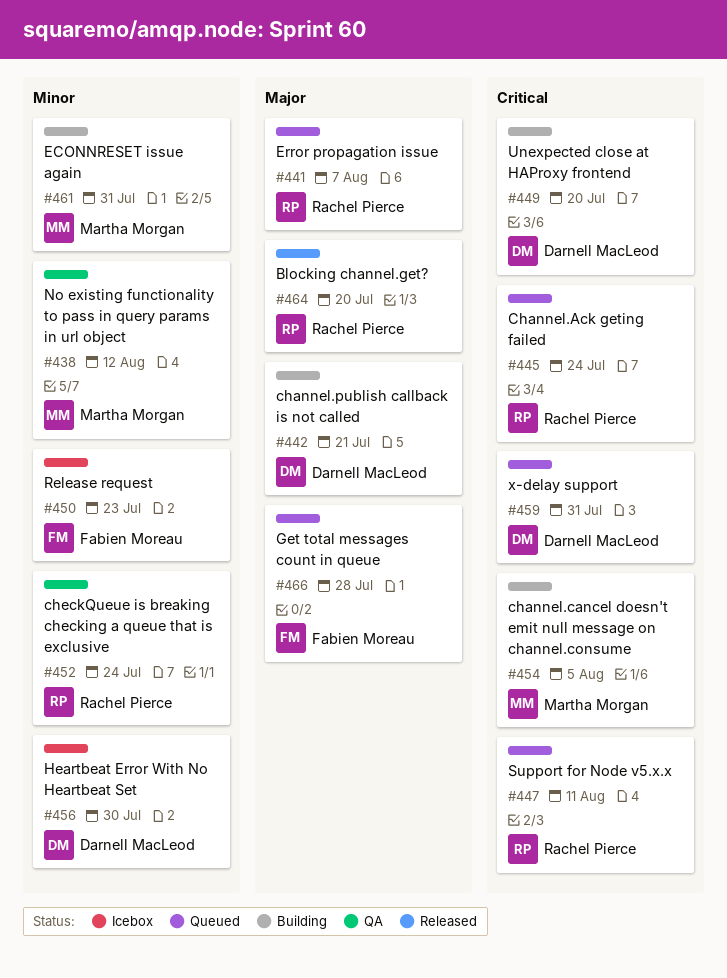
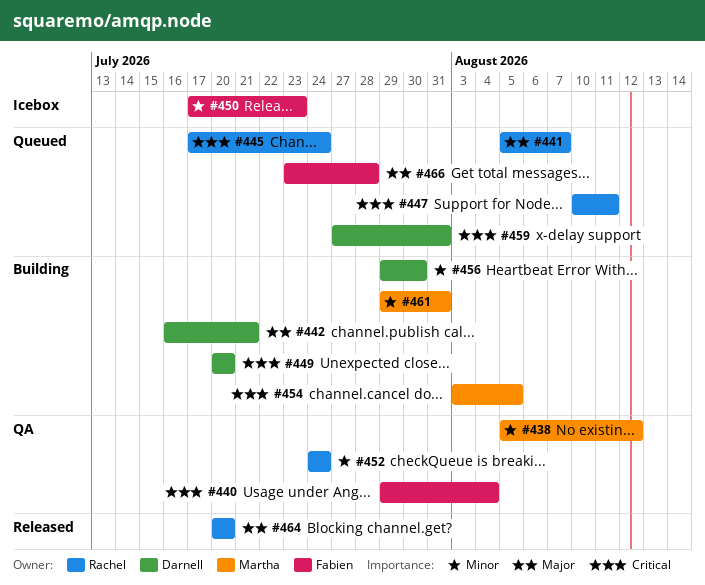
#440: none -> present
#456, status: Icebox -> Building

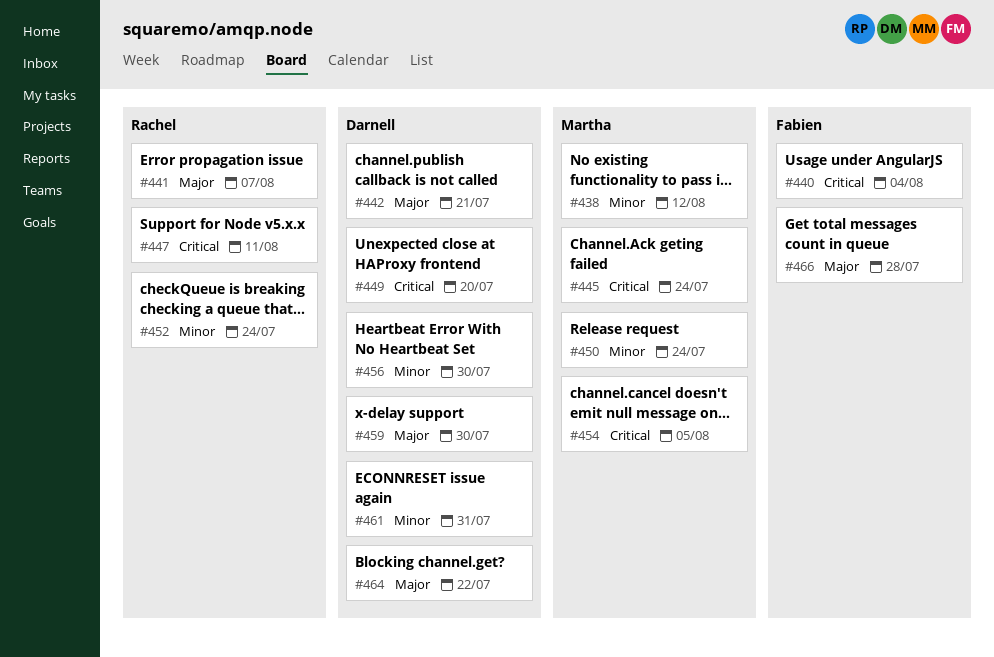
#445, owner: Rachel -> Martha
#450, owner: Fabien -> Martha
#450, due: Jul 23 -> Jul 24
#459, priority: Critical -> Major
#459, due: Jul 31 -> Jul 30
#461, owner: Martha -> Darnell
#464, owner: Rachel -> Darnell
#464, due: Jul 20 -> Jul 22

